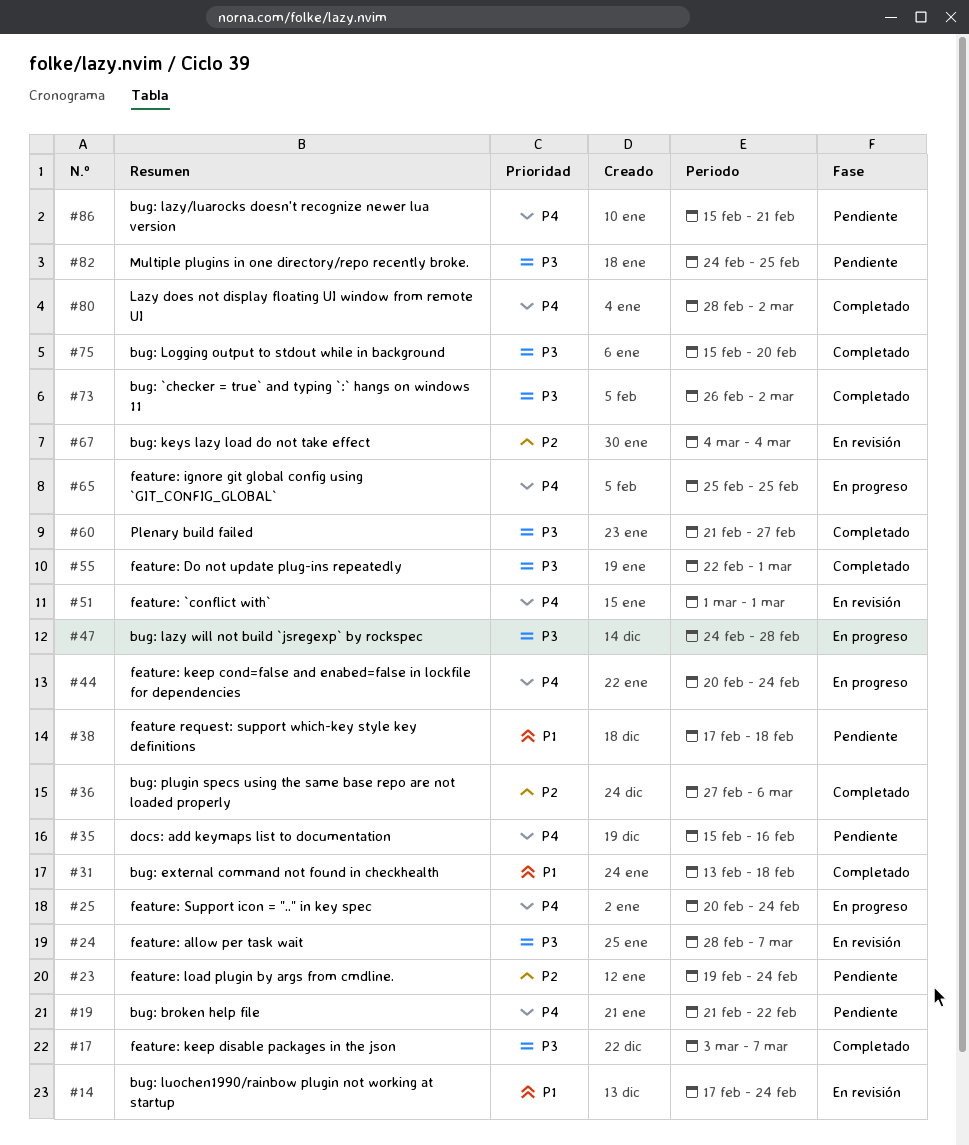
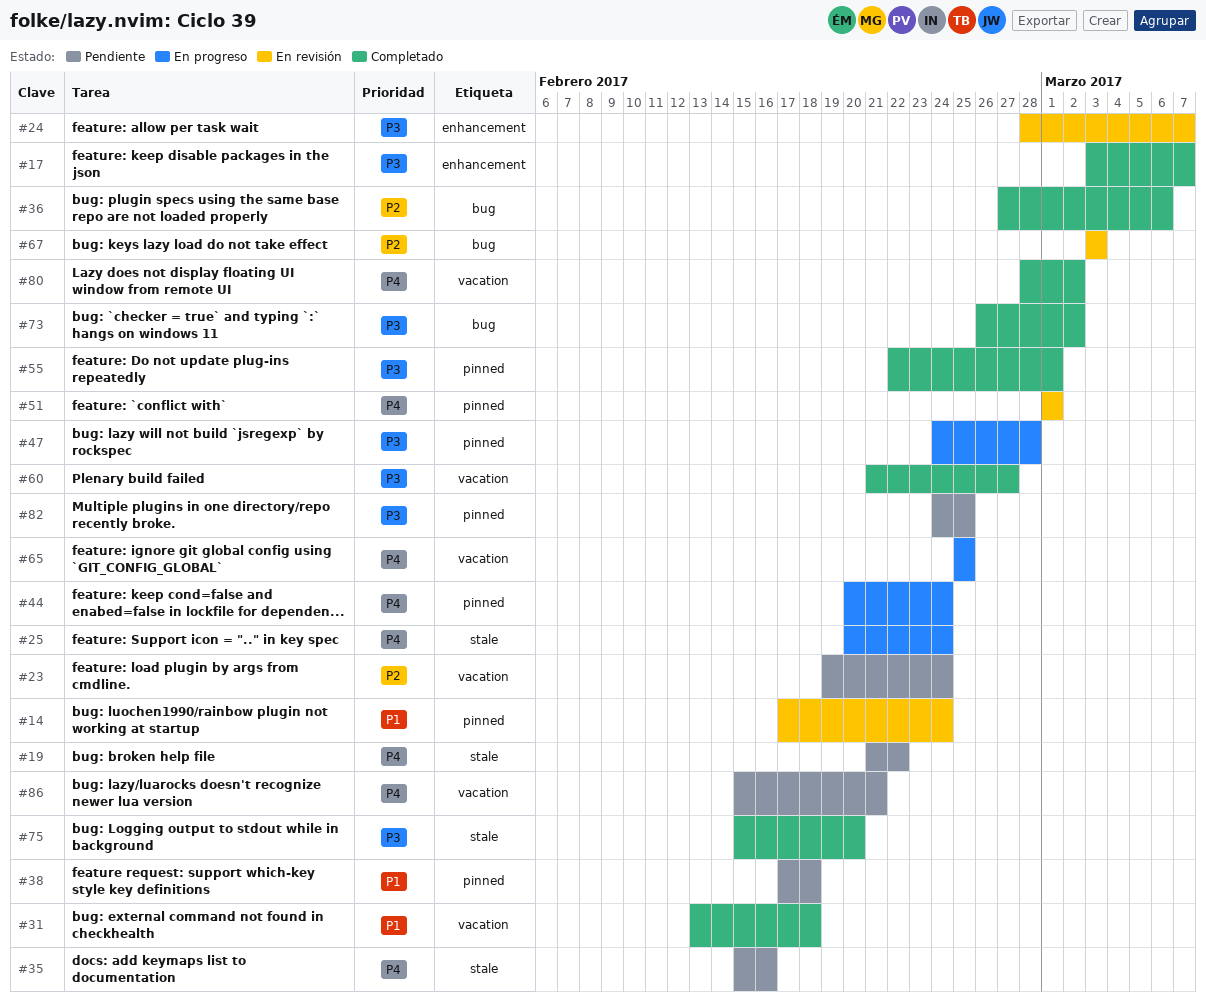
#67, start: Mar 4 -> Mar 3
#67, due: Mar 4 -> Mar 3

